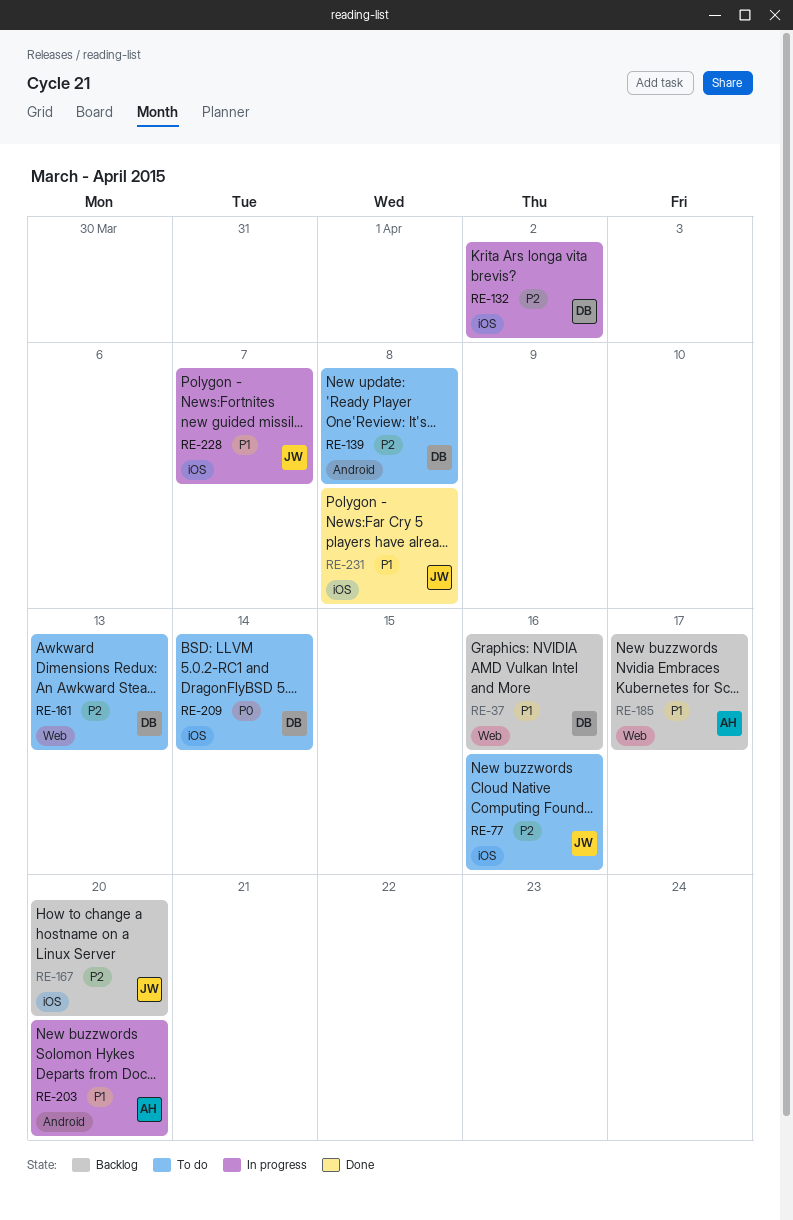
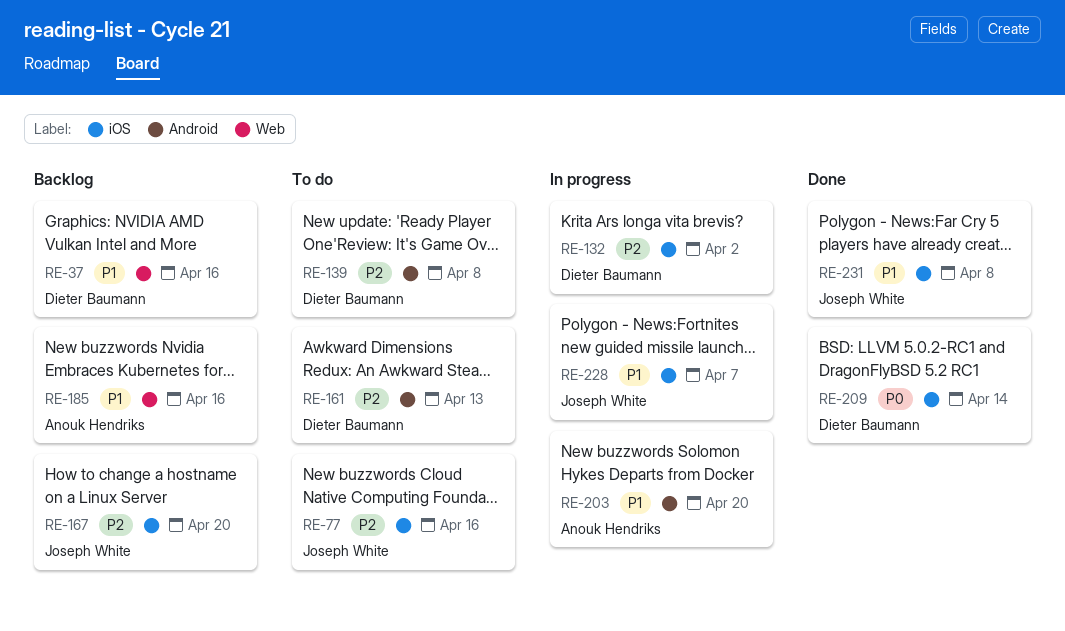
RE-161, label: Web -> Android
RE-185, due: Apr 17 -> Apr 16
RE-209, status: To do -> Done

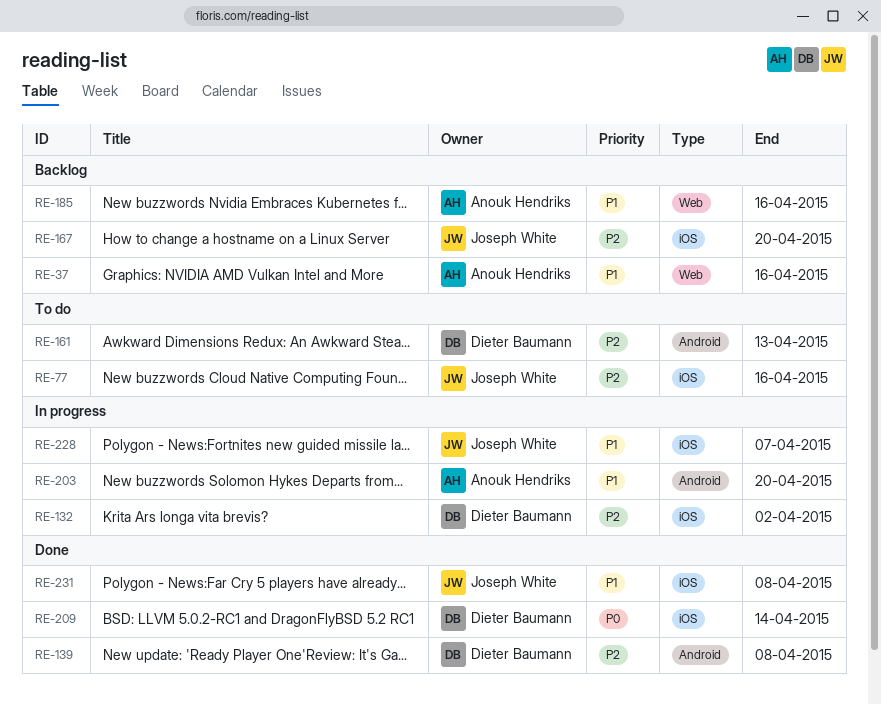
RE-37, owner: Dieter Baumann -> Anouk Hendriks
RE-139, status: To do -> Done

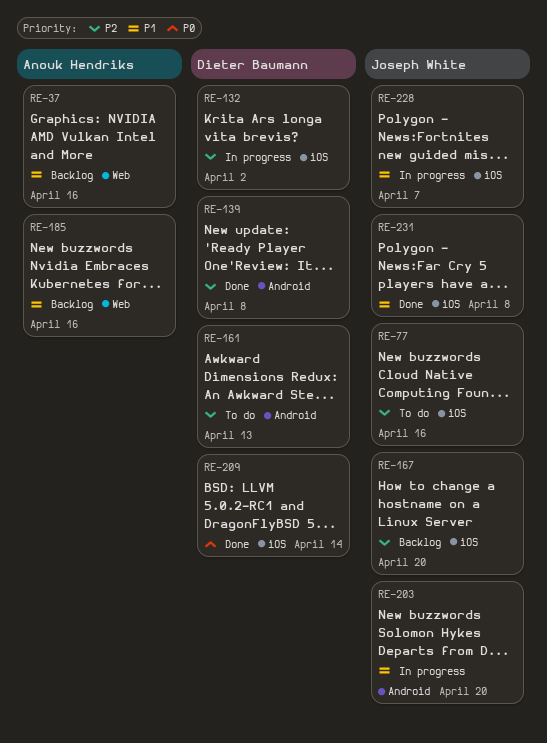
RE-203, owner: Anouk Hendriks -> Joseph White

